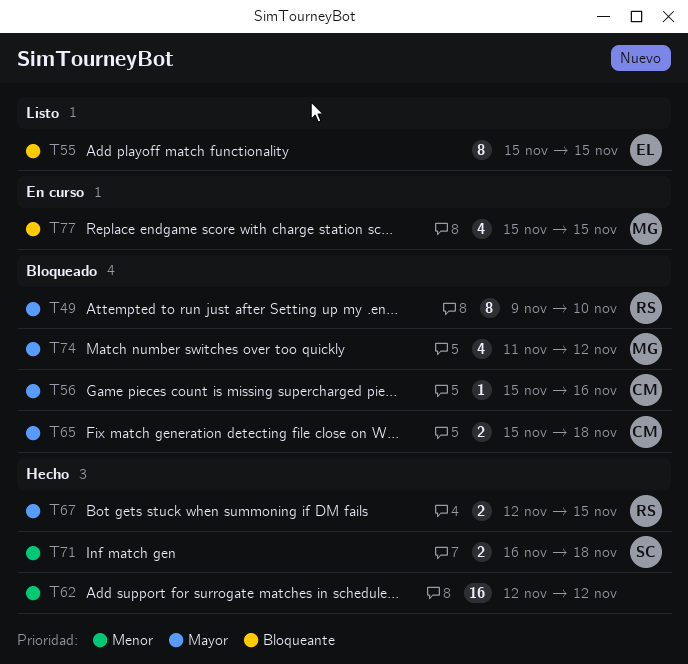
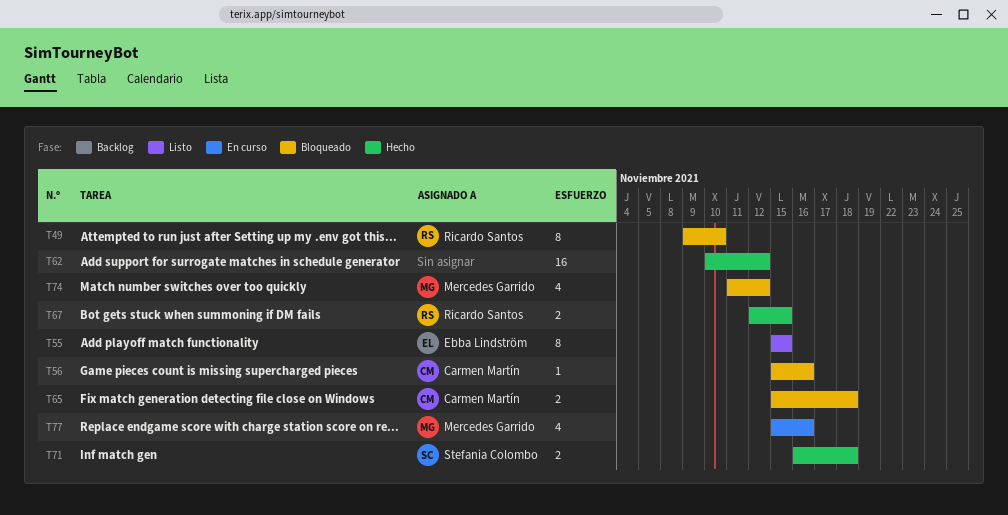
T62, start: Nov 12 -> Nov 10
T77, due: Nov 15 -> Nov 16

